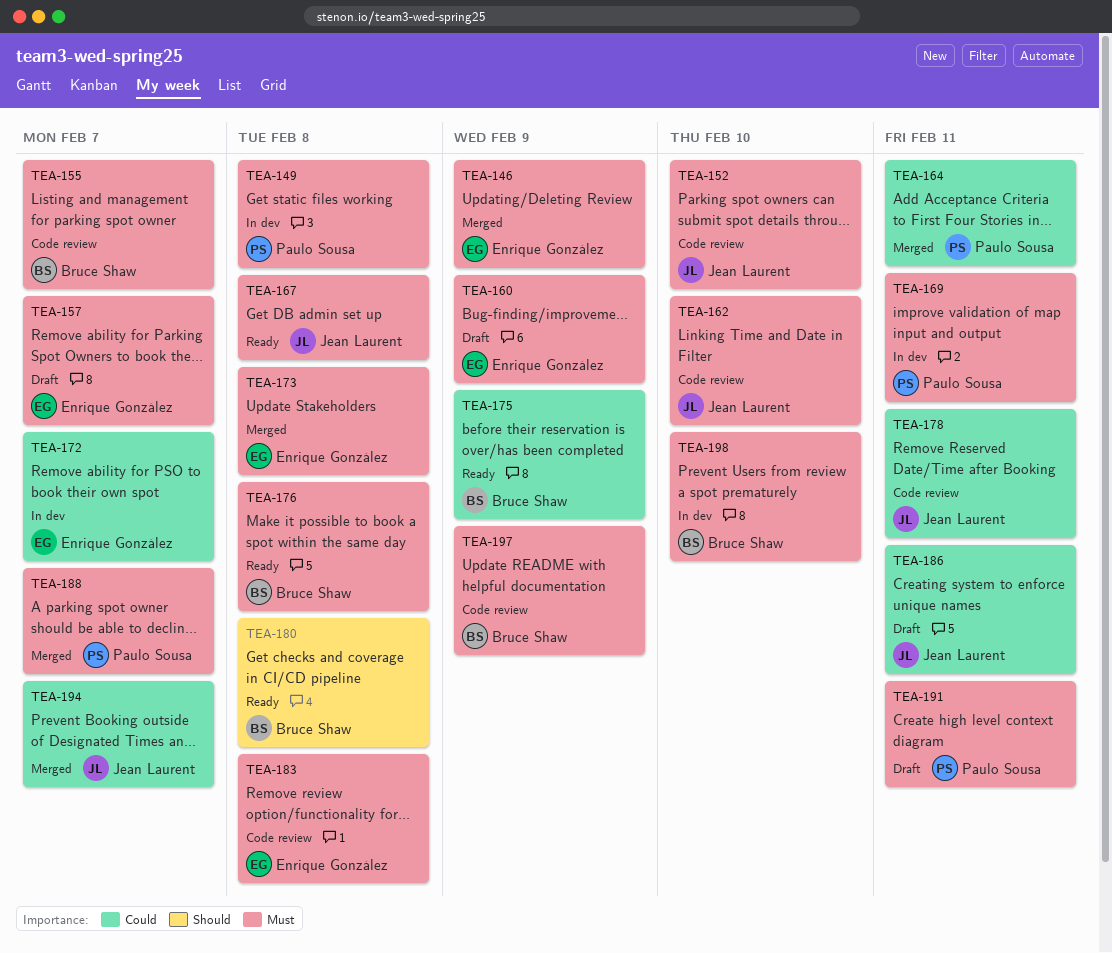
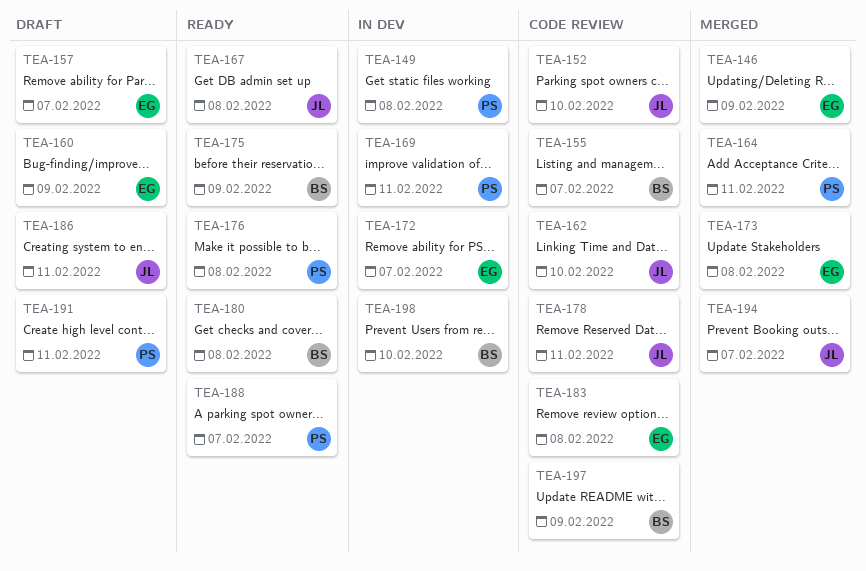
TEA-176, owner: Bruce Shaw -> Paulo Sousa
TEA-188, status: Merged -> Ready

